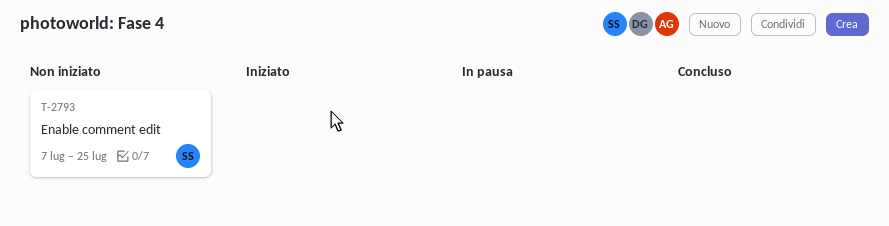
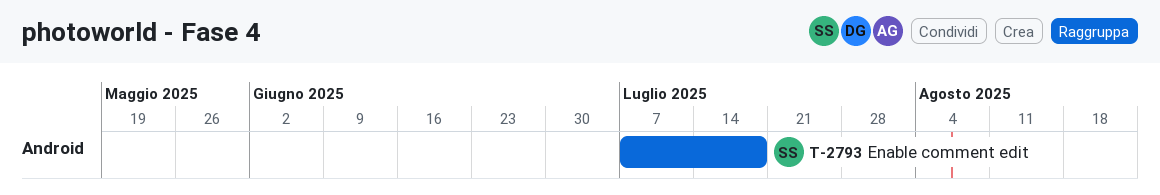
T-2793, due: Jul 25 -> Jul 18

